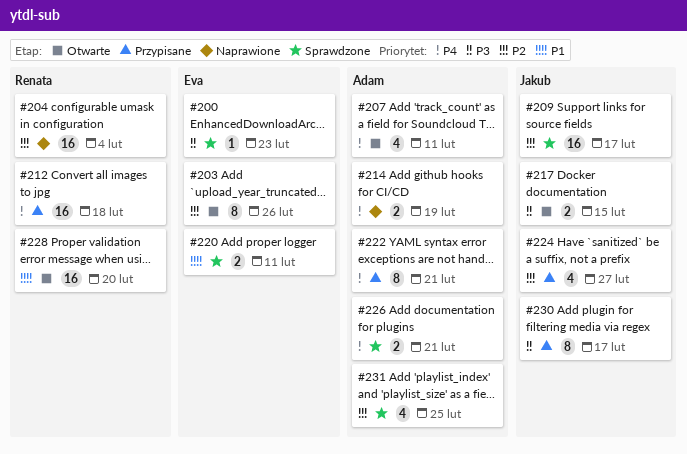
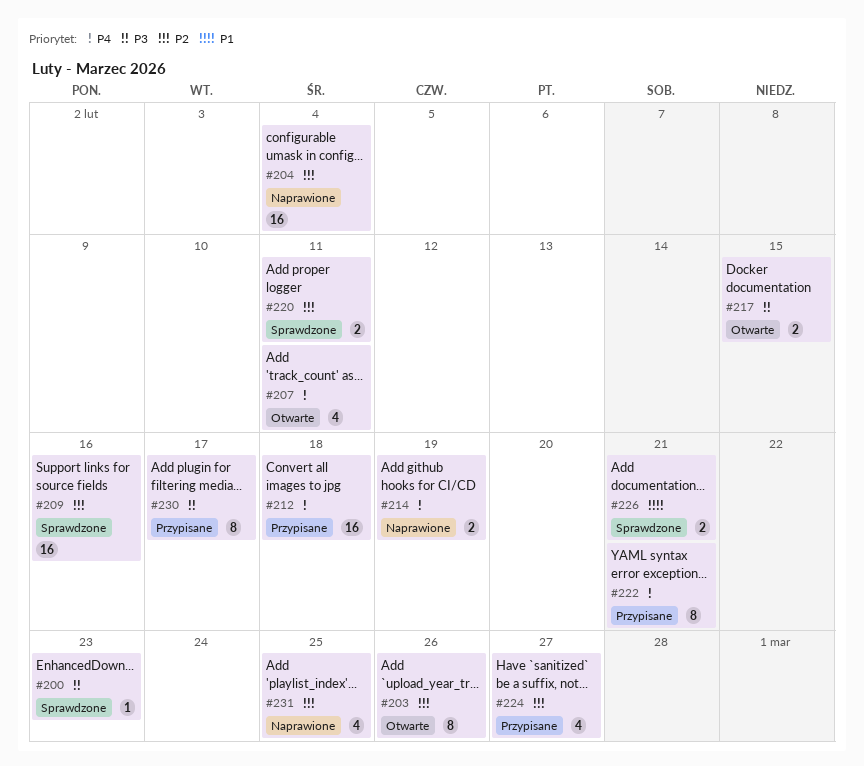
#209, due: Feb 17 -> Feb 16
#220, priority: P1 -> P2
#226, priority: P4 -> P1
#228: present -> none
#231, status: Sprawdzone -> Naprawione

